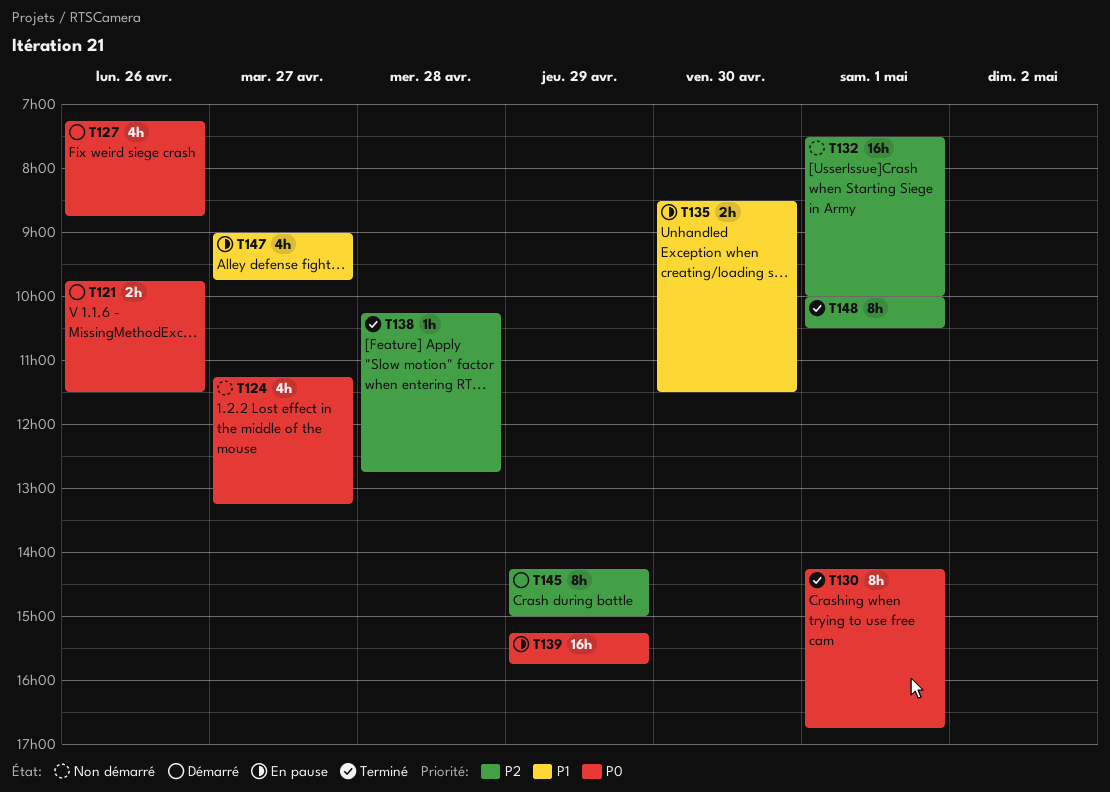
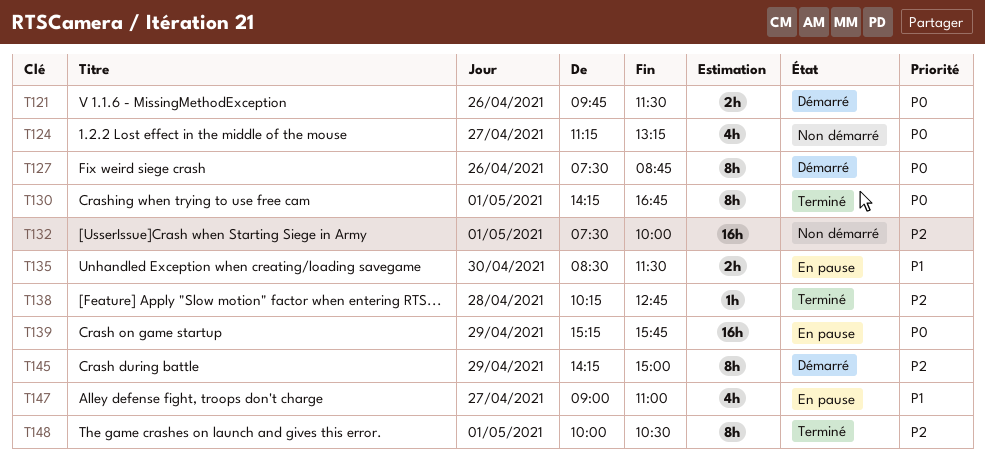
T127, estimate: 4h -> 8h
T127, begins: 07:15 -> 07:30
T147, ends: 09:45 -> 11:00

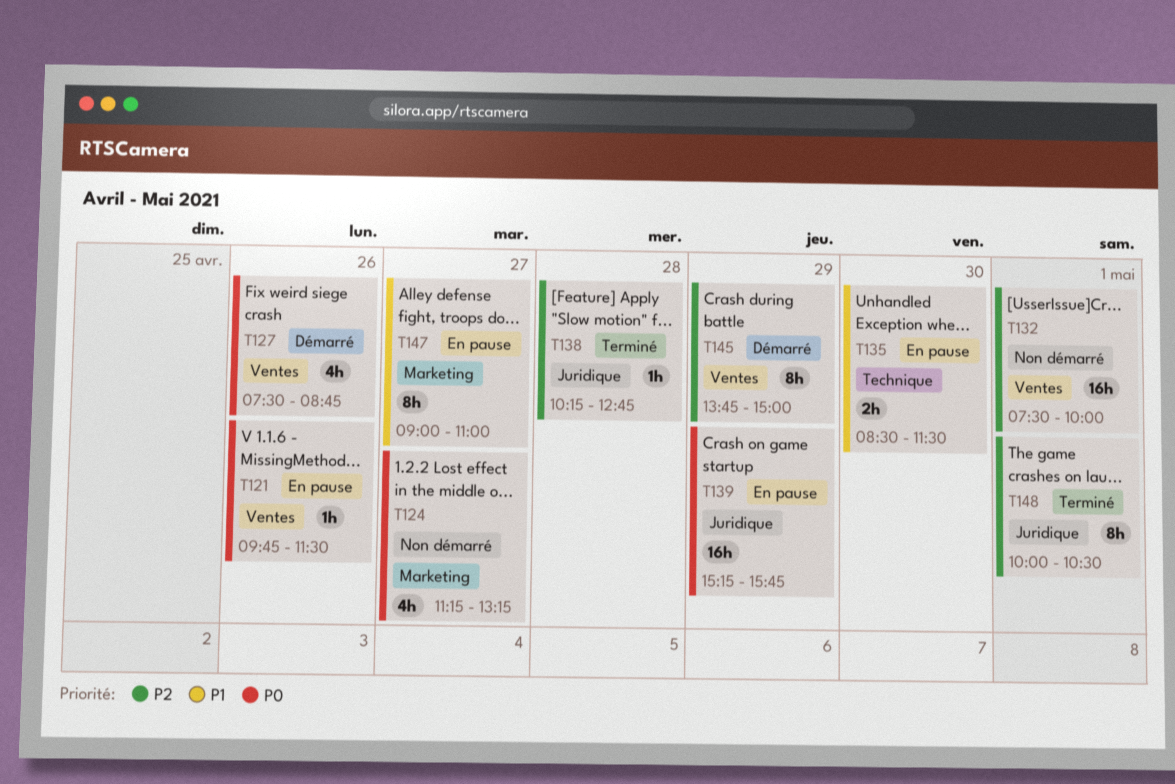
T121, status: Démarré -> En pause
T121, estimate: 2h -> 1h
T127, estimate: 8h -> 4h
T130: present -> none
T145, begins: 14:15 -> 13:45
T147, estimate: 4h -> 8h

